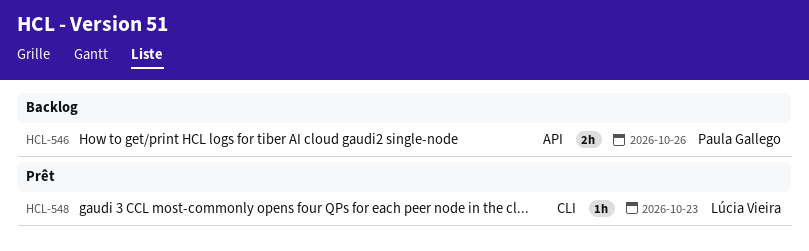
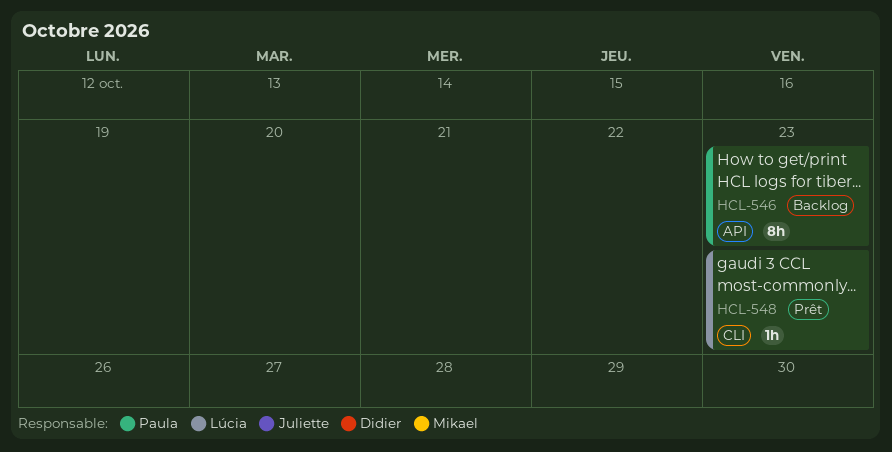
HCL-546, estimate: 2h -> 8h
HCL-546, due: Oct 26 -> Oct 23

